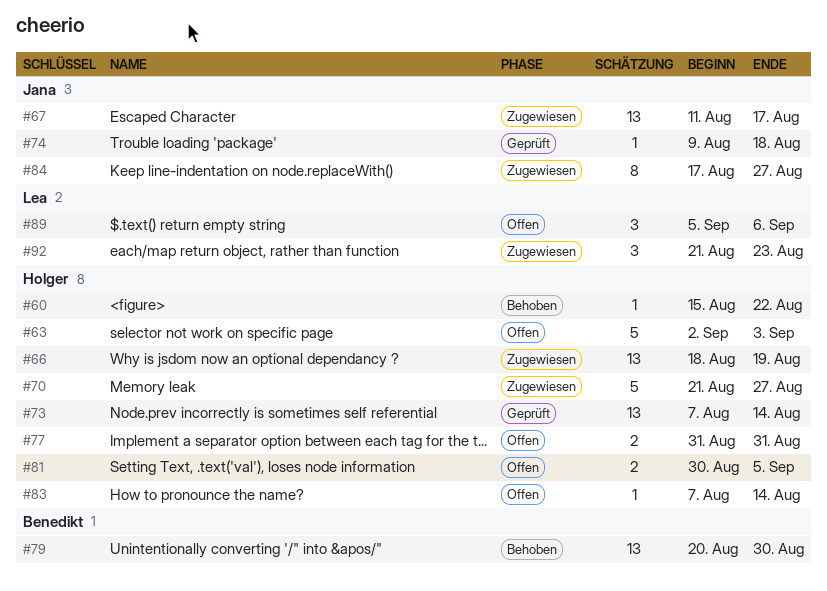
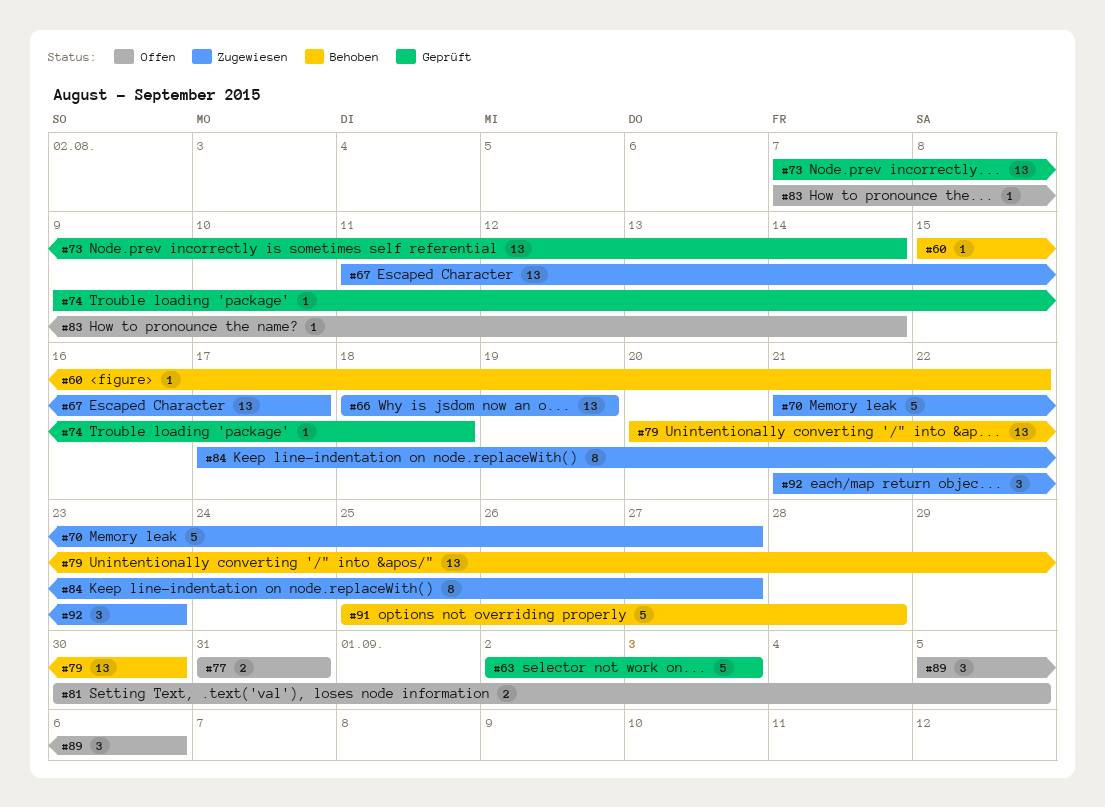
#63, status: Offen -> Geprüft
#91: none -> present

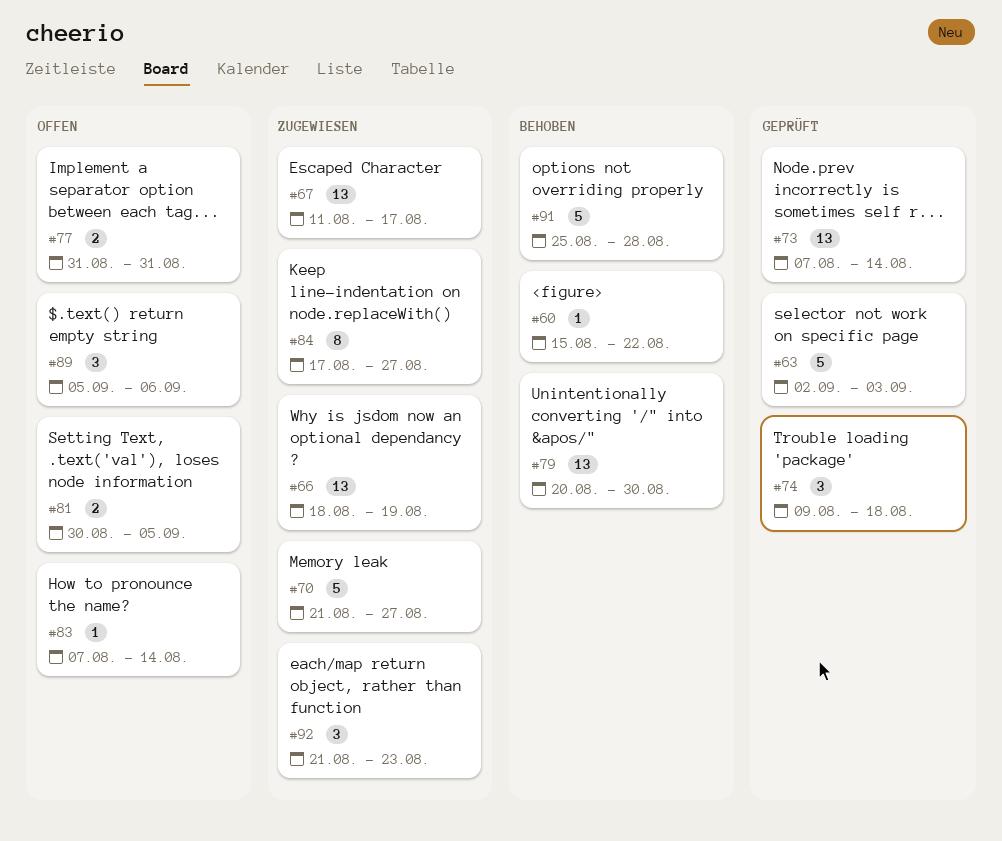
#74, estimate: 1 -> 3

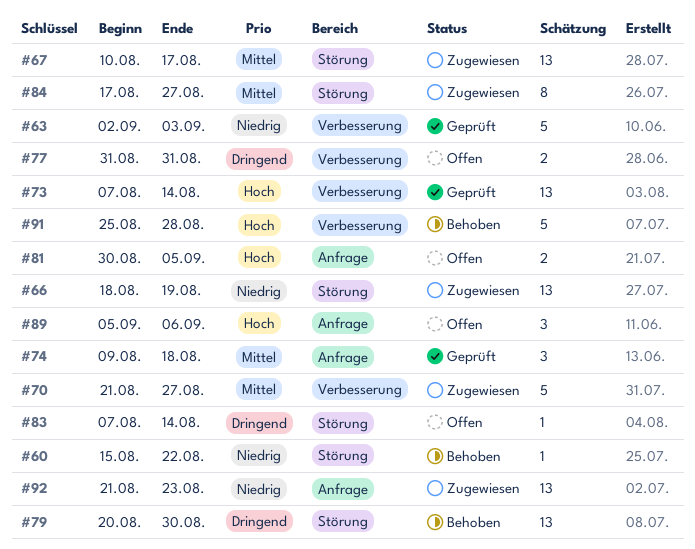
#67, start: Aug 11 -> Aug 10
#92, estimate: 3 -> 13

